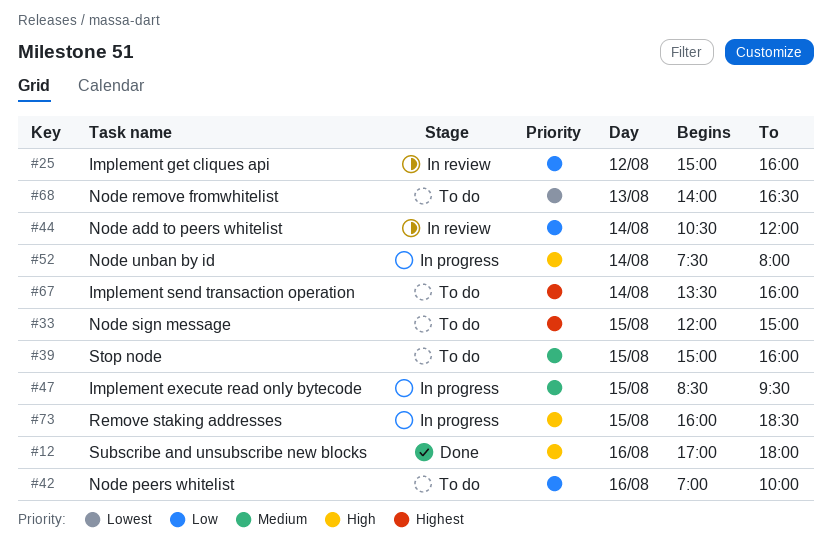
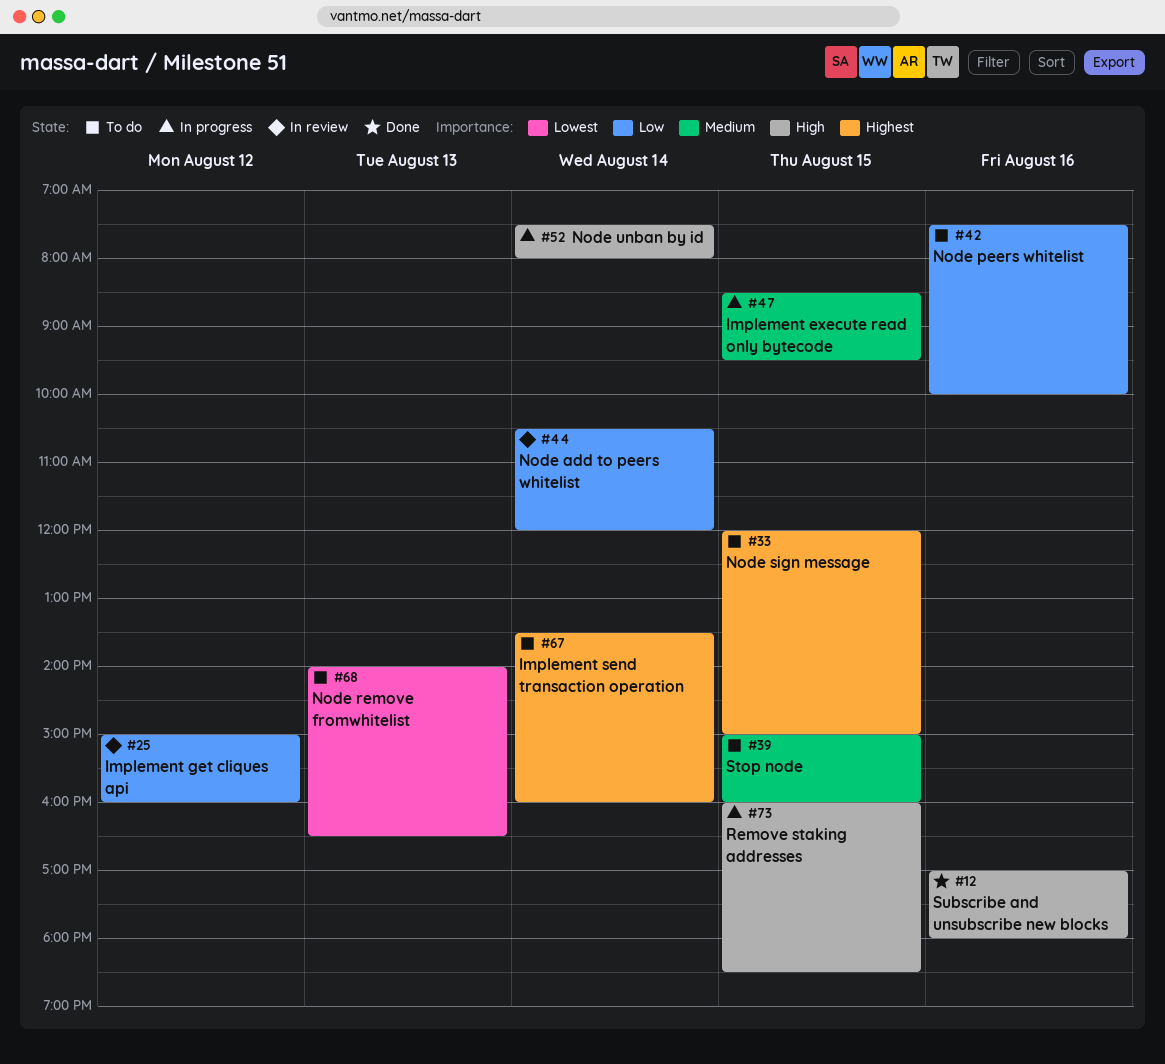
#42, begins: 07:00 -> 07:30

